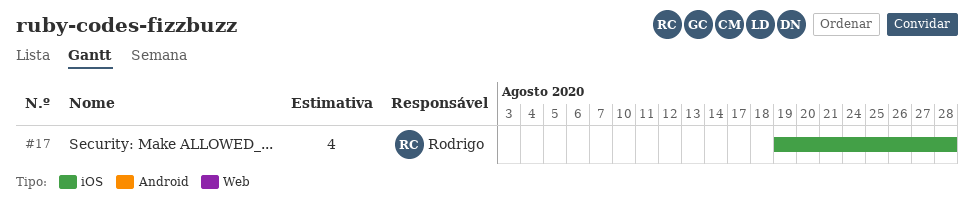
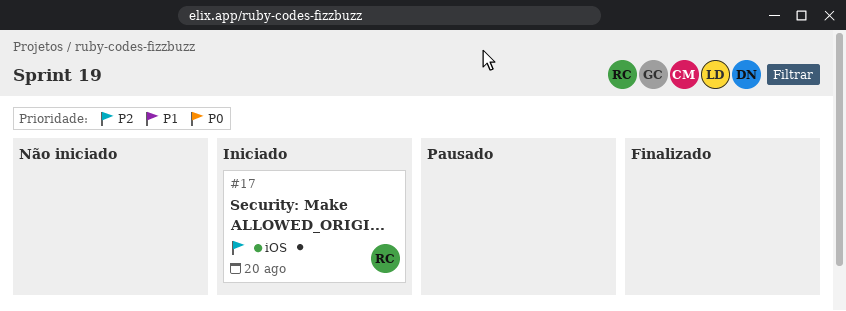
#17, estimate: 4 -> 1
#17, due: Aug 28 -> Aug 20

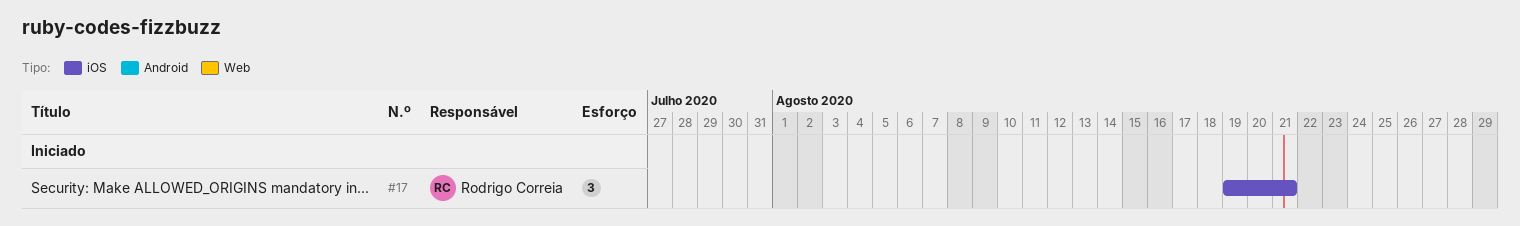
#17, estimate: 1 -> 3
#17, due: Aug 20 -> Aug 21

